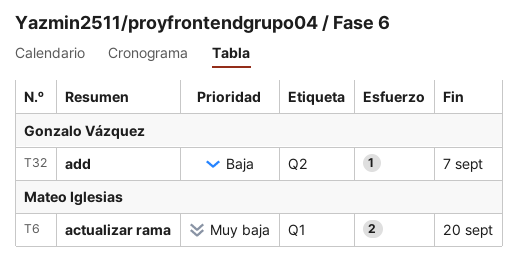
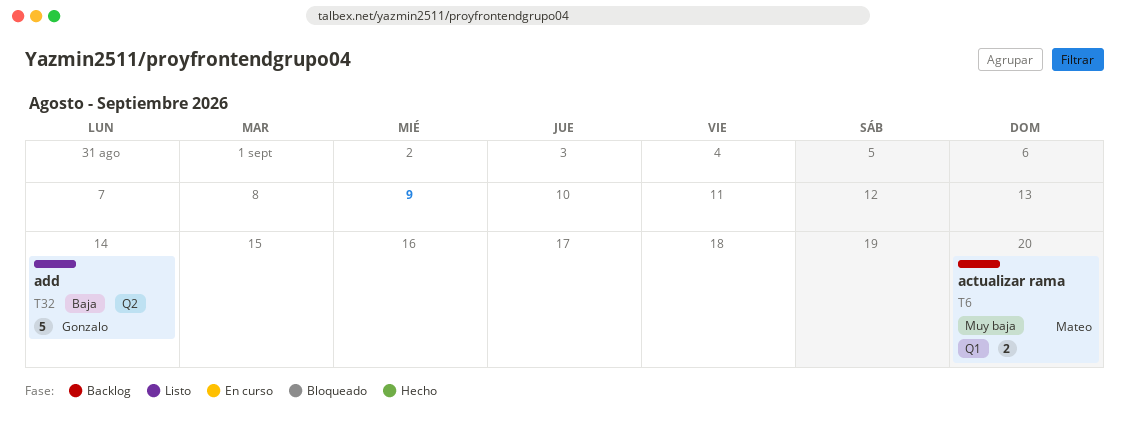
T32, estimate: 1 -> 5
T32, due: Sep 7 -> Sep 14

